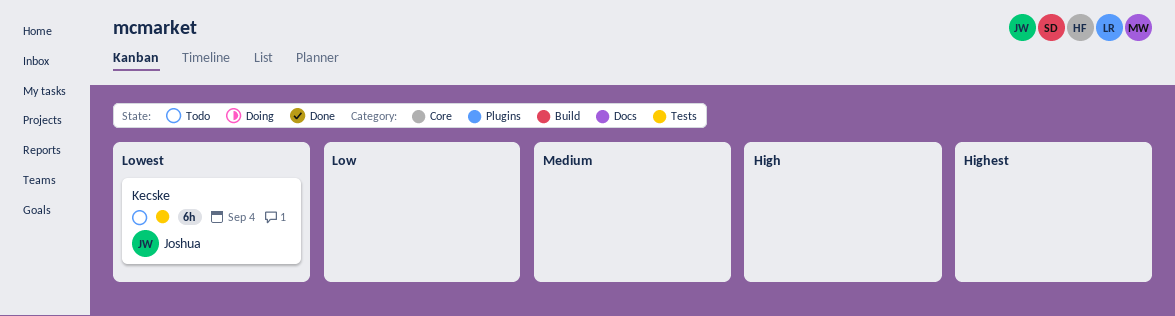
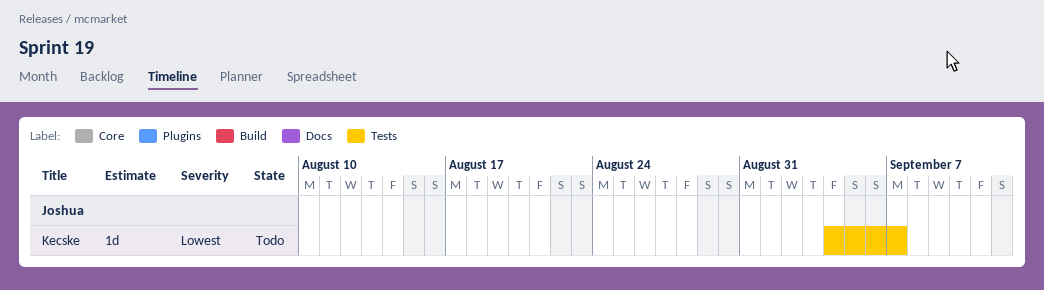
Kecske, estimate: 6h -> 1d
Kecske, due: Sep 4 -> Sep 7

